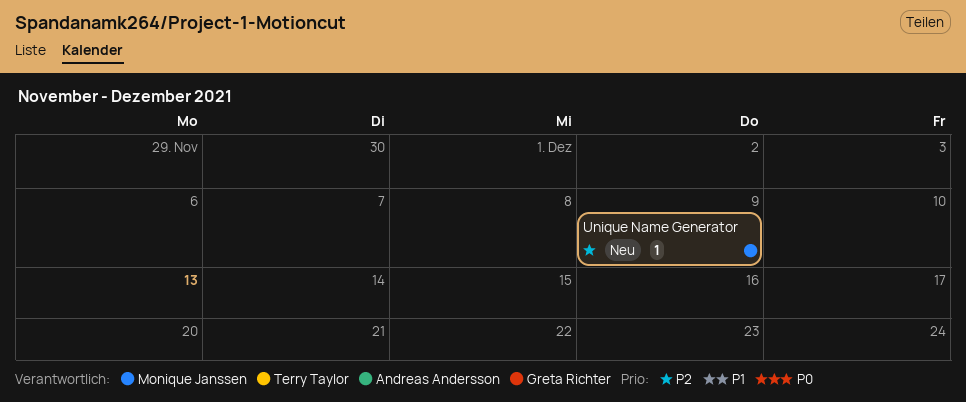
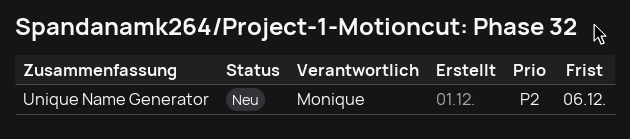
Unique Name Generator, due: Dec 9 -> Dec 6

